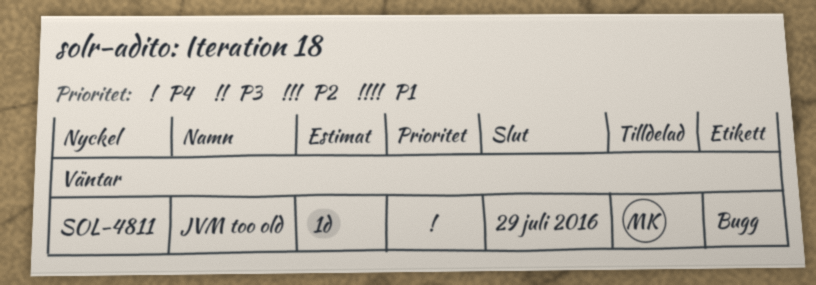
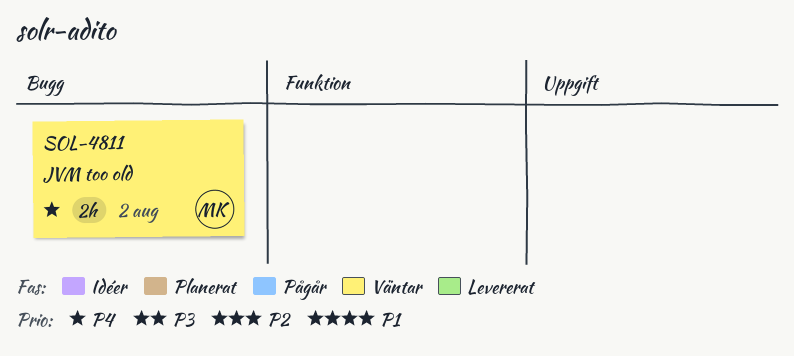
SOL-4811, estimate: 1d -> 2h
SOL-4811, due: Jul 29 -> Aug 2

